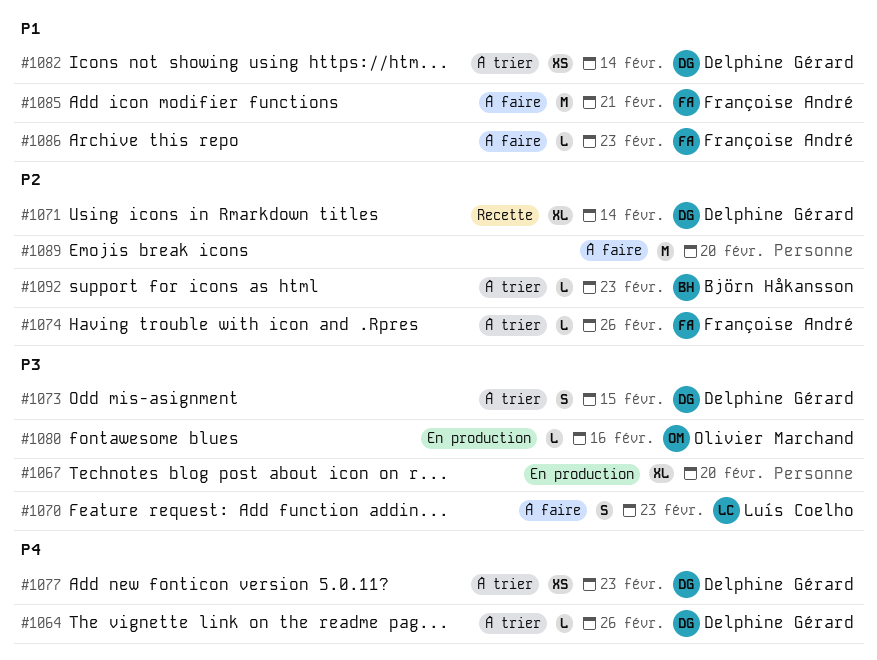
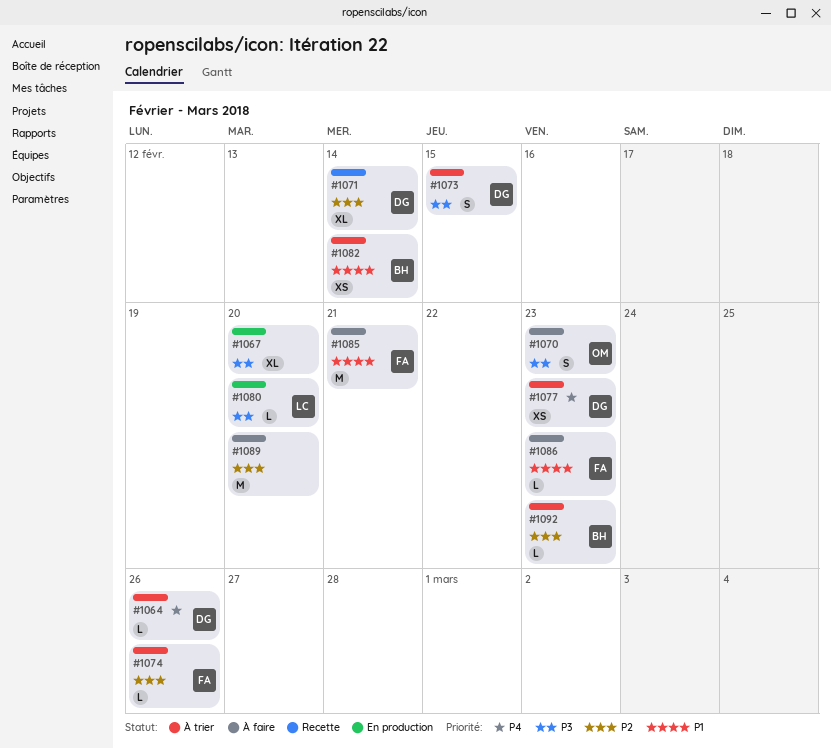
#1070, owner: Luís Coelho -> Olivier Marchand
#1080, owner: Olivier Marchand -> Luís Coelho
#1080, due: Feb 16 -> Feb 20
#1082, owner: Delphine Gérard -> Björn Håkansson

